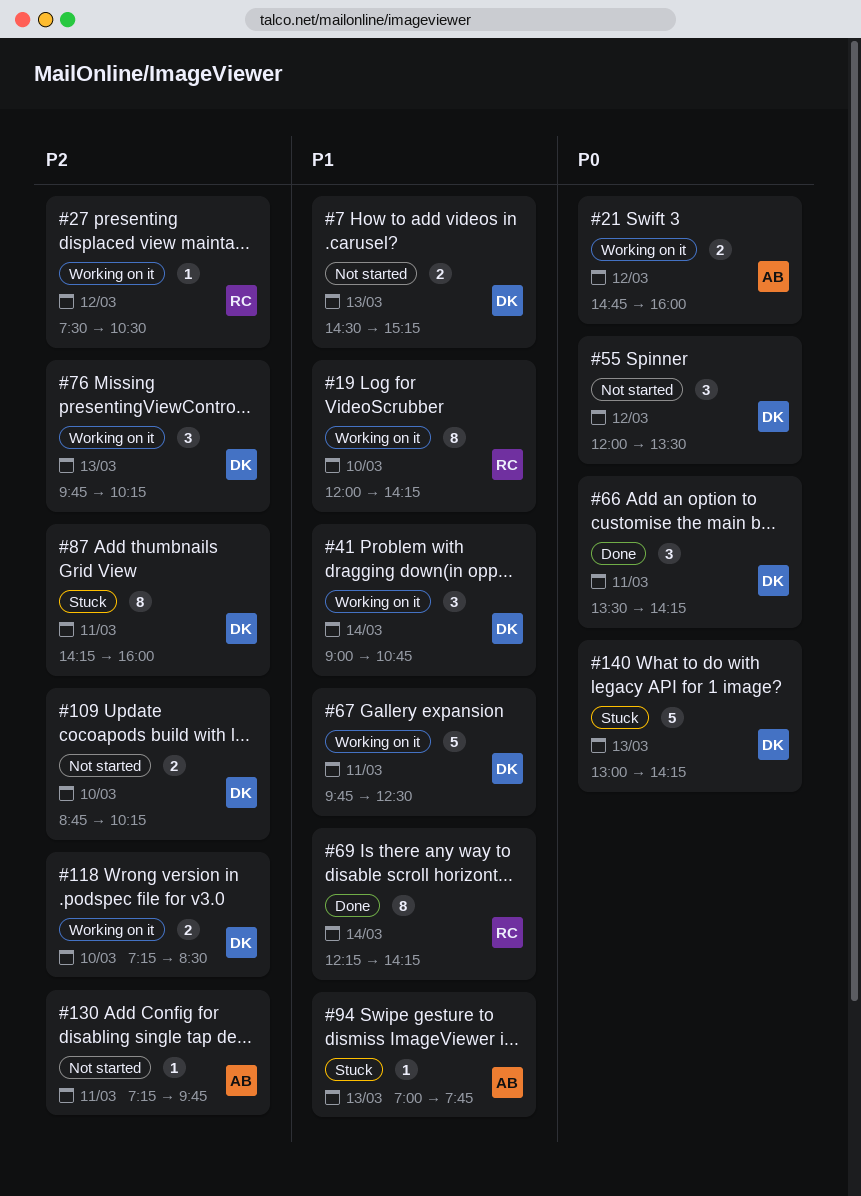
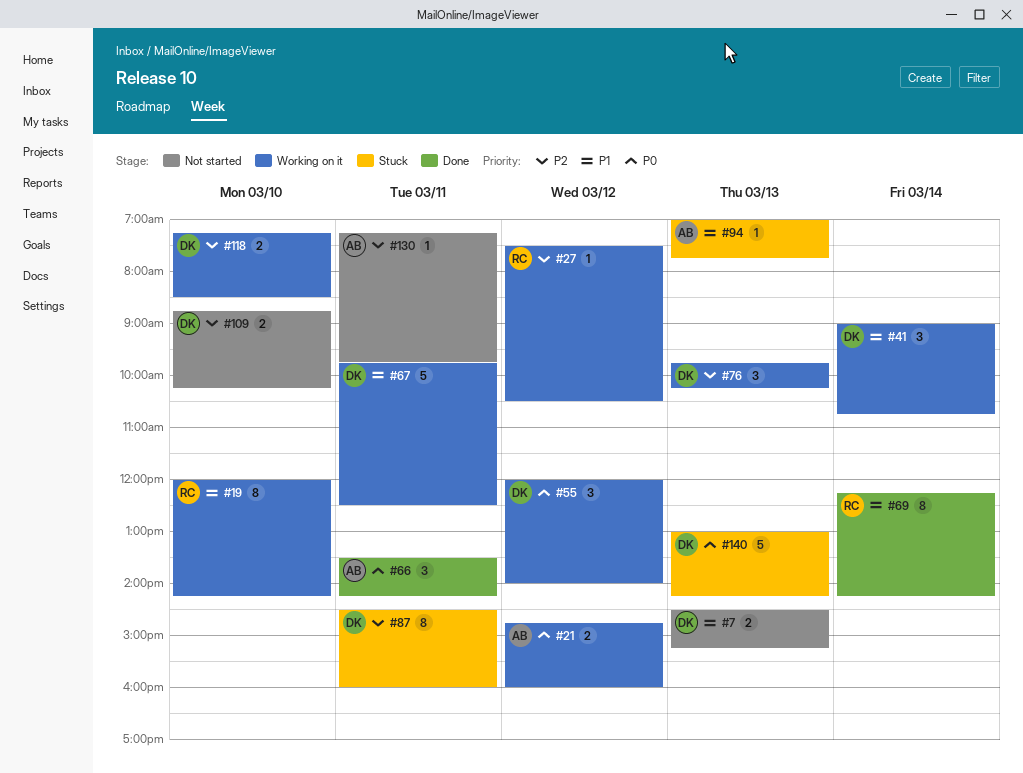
#55, status: Not started -> Working on it
#55, ends: 13:30 -> 14:00
#66, owner: DK -> AB
#87, begins: 14:15 -> 14:30

